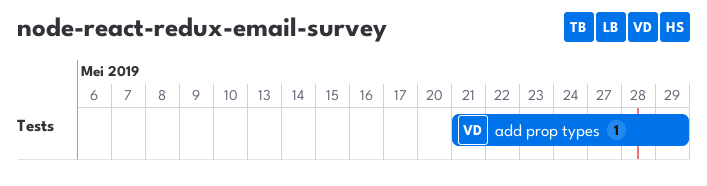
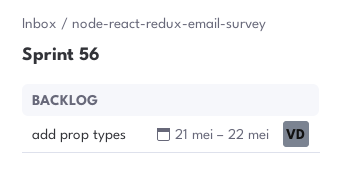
add prop types, due: May 29 -> May 22

